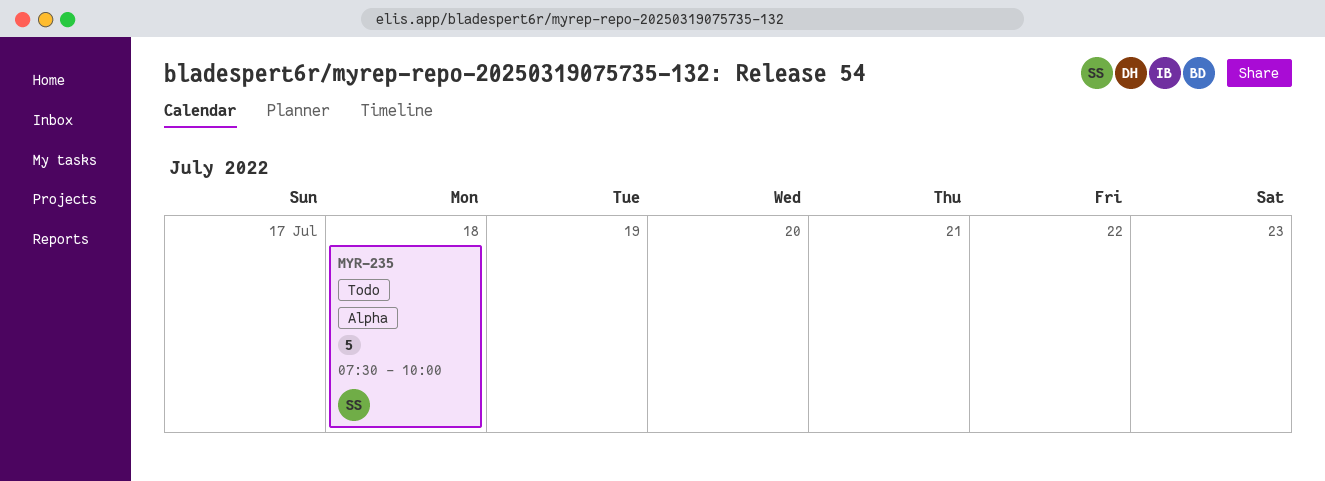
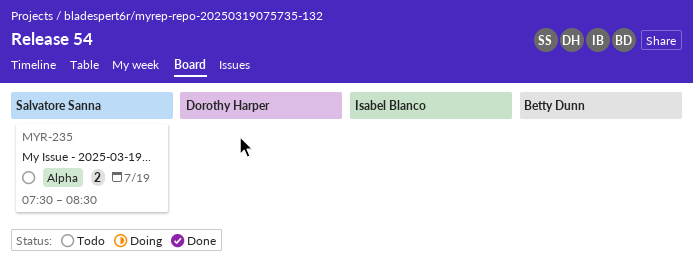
MYR-235, estimate: 5 -> 2
MYR-235, day: Jul 18 -> Jul 19
MYR-235, ends: 10:00 -> 08:30

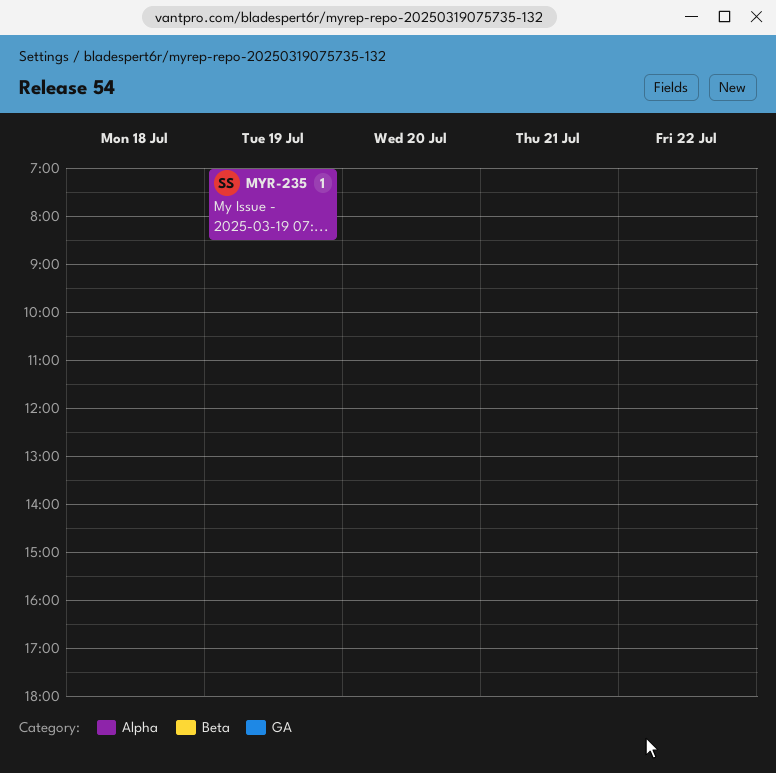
MYR-235, estimate: 2 -> 1
MYR-235, begins: 07:30 -> 07:00

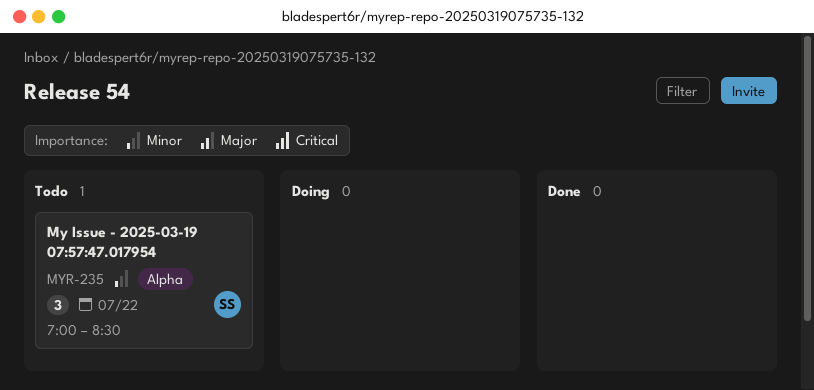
MYR-235, estimate: 1 -> 3
MYR-235, day: Jul 19 -> Jul 22

